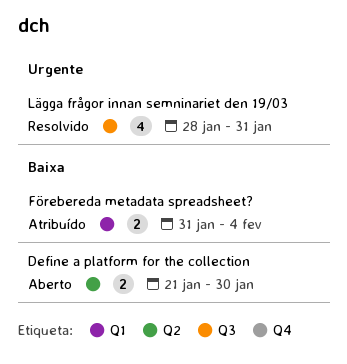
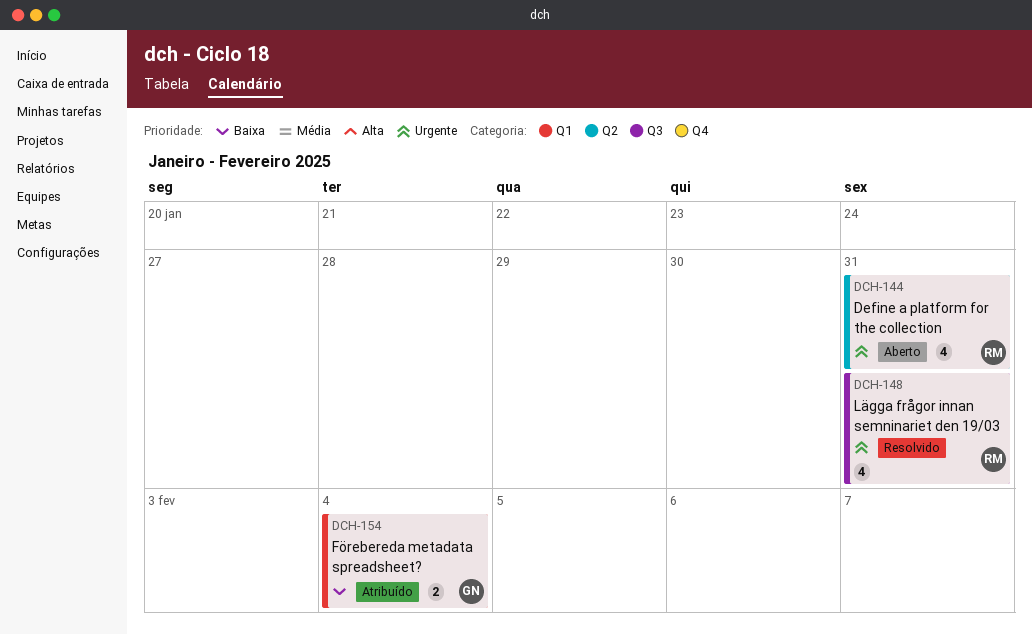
Define a platform for the collection, priority: Baixa -> Urgente
Define a platform for the collection, estimate: 2 -> 4
Define a platform for the collection, due: Jan 30 -> Jan 31

